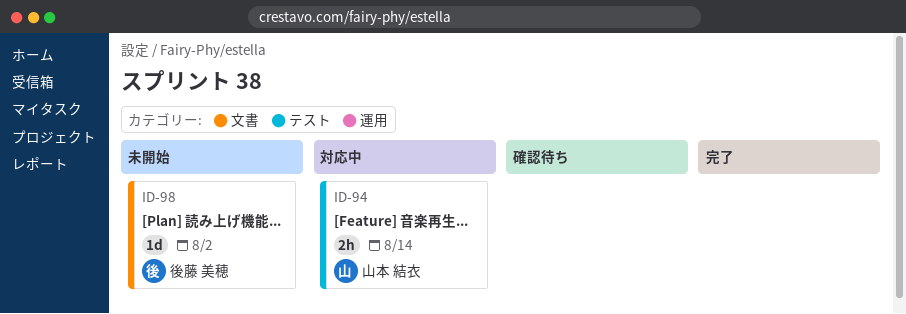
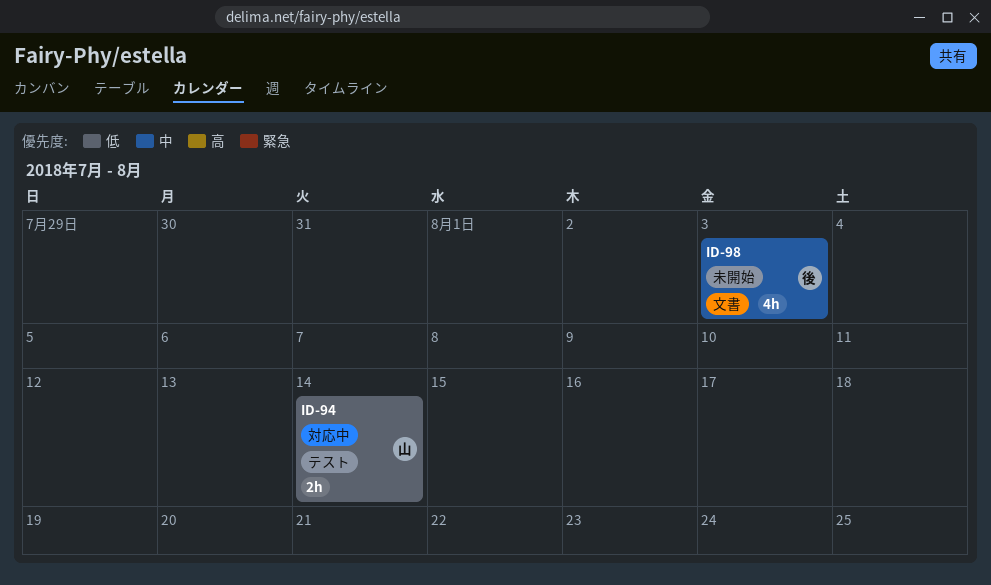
ID-98, estimate: 1d -> 4h
ID-98, due: Aug 2 -> Aug 3

